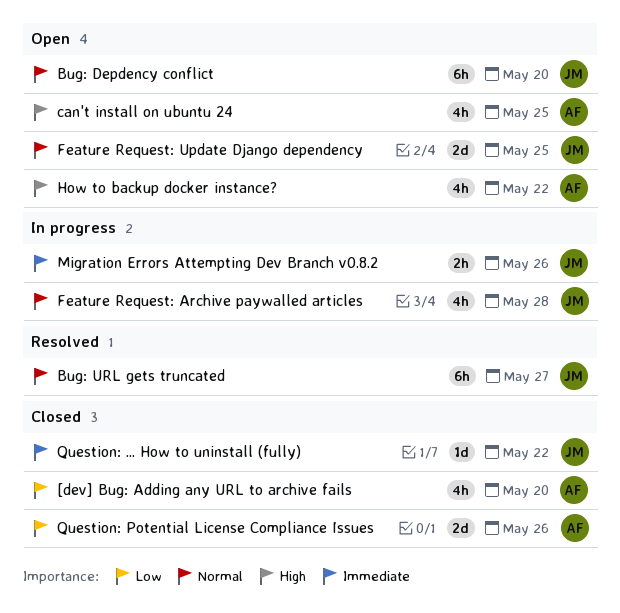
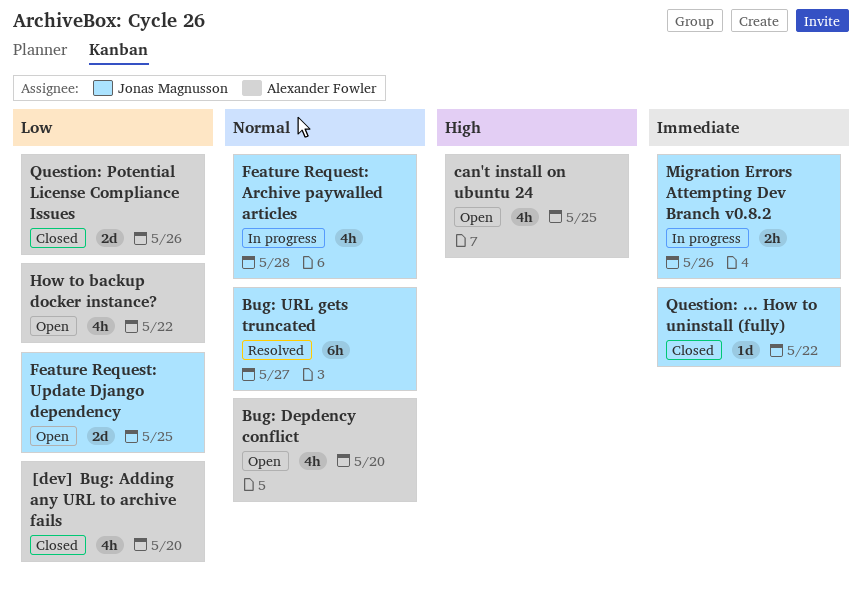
Bug: Depdency conflict, owner: Jonas Magnusson -> Alexander Fowler
Bug: Depdency conflict, estimate: 6h -> 4h
Feature Request: Update Django dependency, priority: Normal -> Low
How to backup docker instance?, priority: High -> Low

